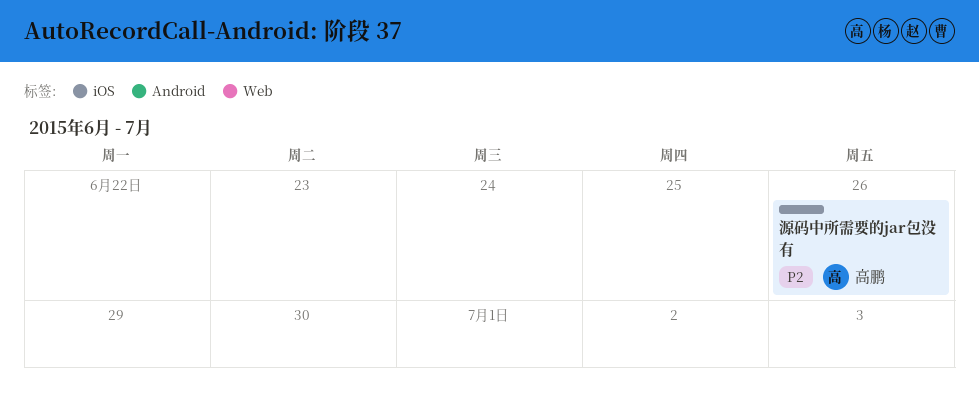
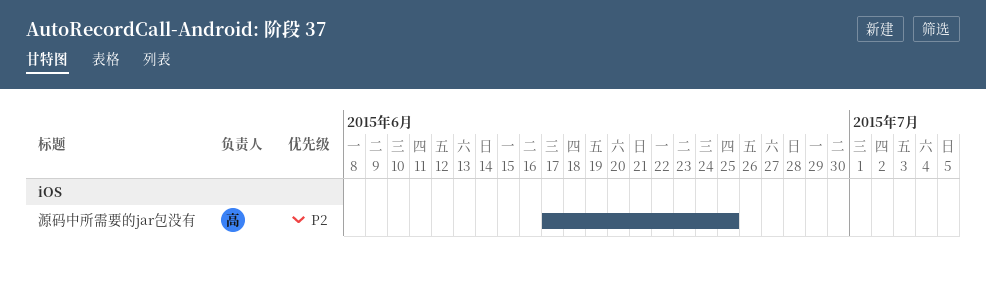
源码中所需要的jar包没有, due: Jun 26 -> Jun 25

